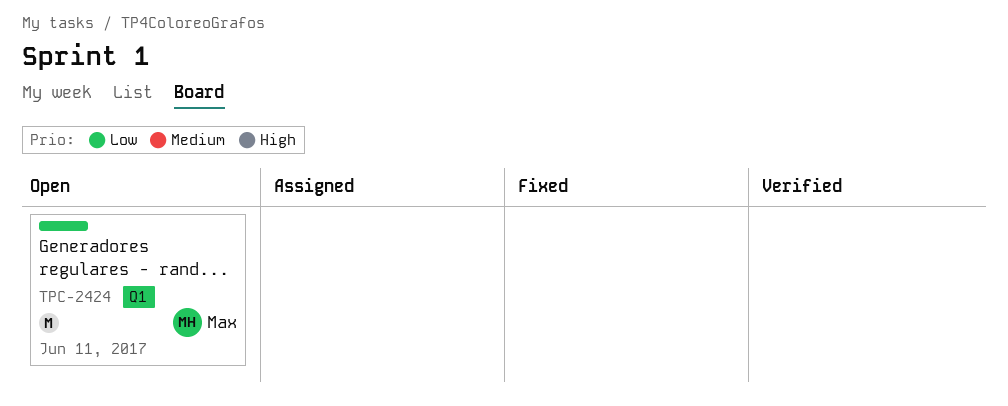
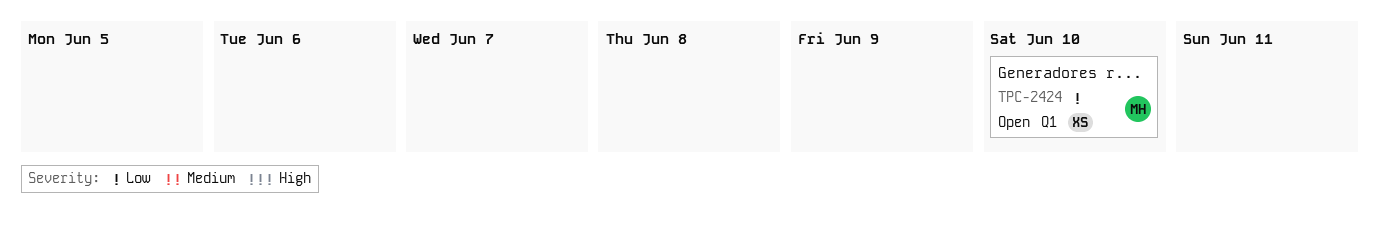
TPC-2424, estimate: M -> XS
TPC-2424, due: Jun 11 -> Jun 10

